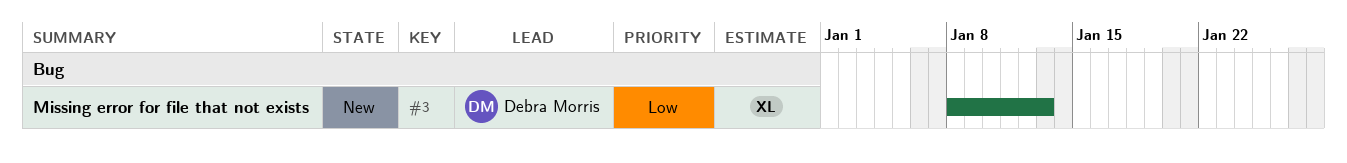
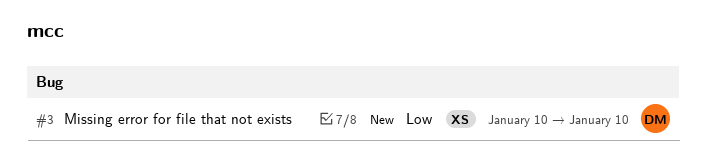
#3, estimate: XL -> XS
#3, start: Jan 8 -> Jan 10
#3, due: Jan 13 -> Jan 10

